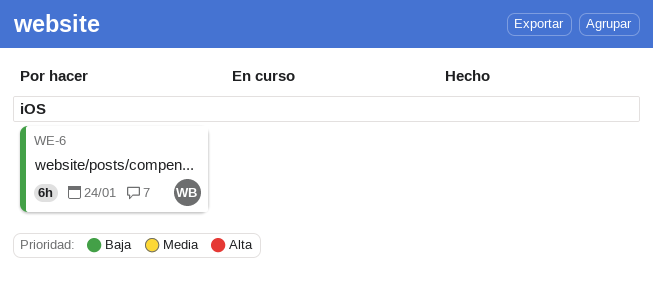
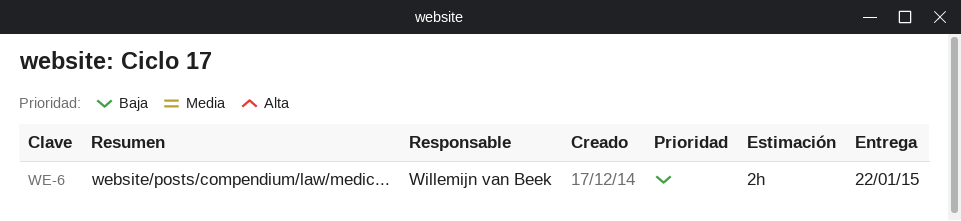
WE-6, estimate: 6h -> 2h
WE-6, due: Jan 24 -> Jan 22

